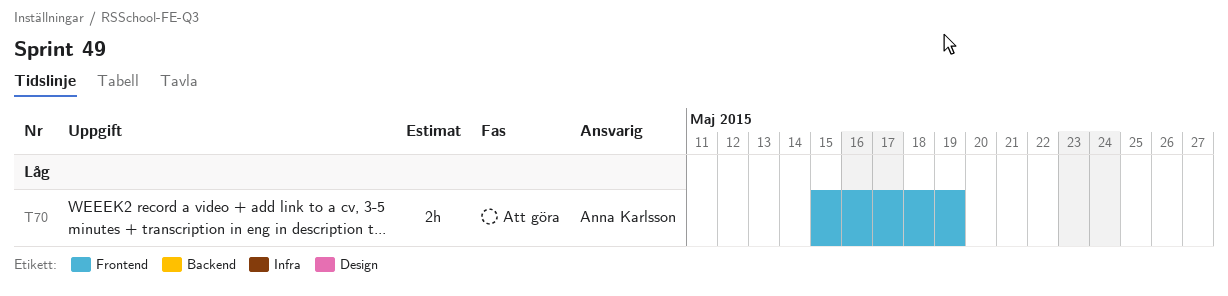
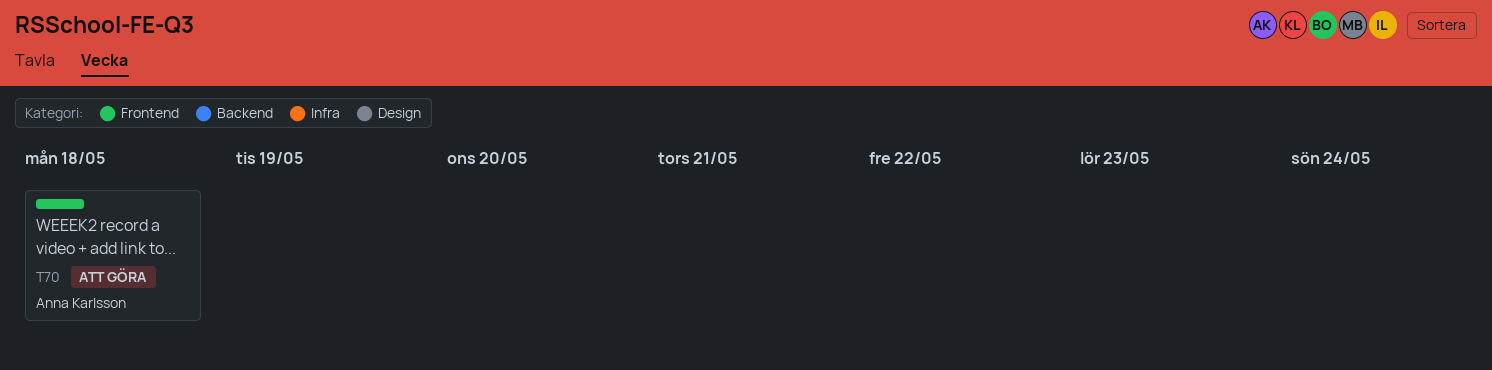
T70, due: May 19 -> May 18

